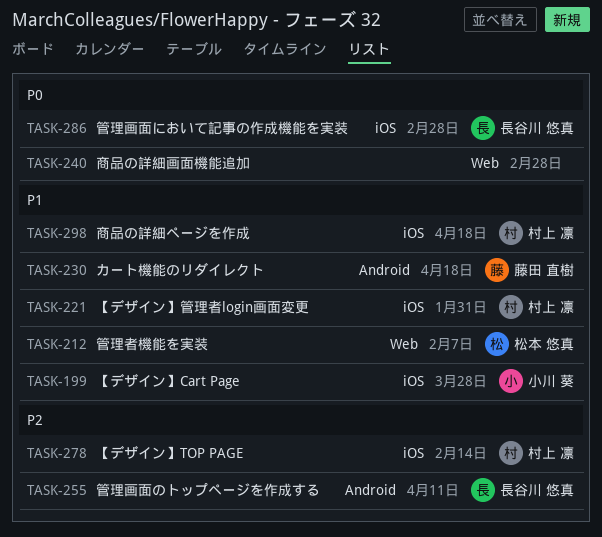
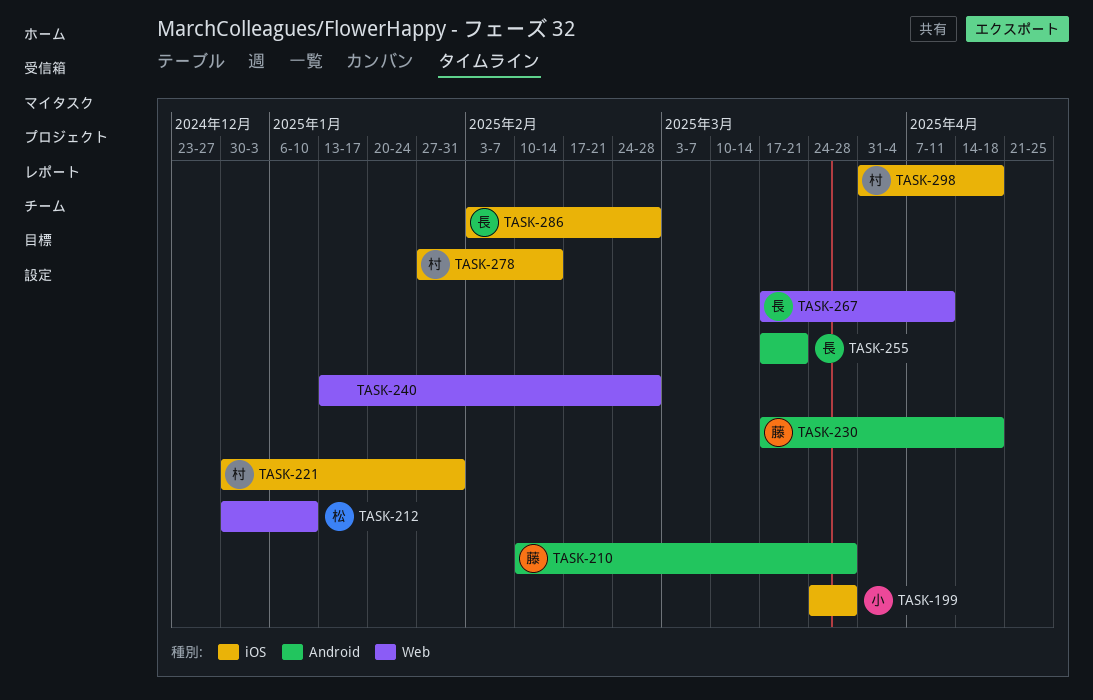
TASK-210: none -> present
TASK-212, due: Feb 7 -> Jan 10
TASK-255, due: Apr 11 -> Mar 21
TASK-267: none -> present

